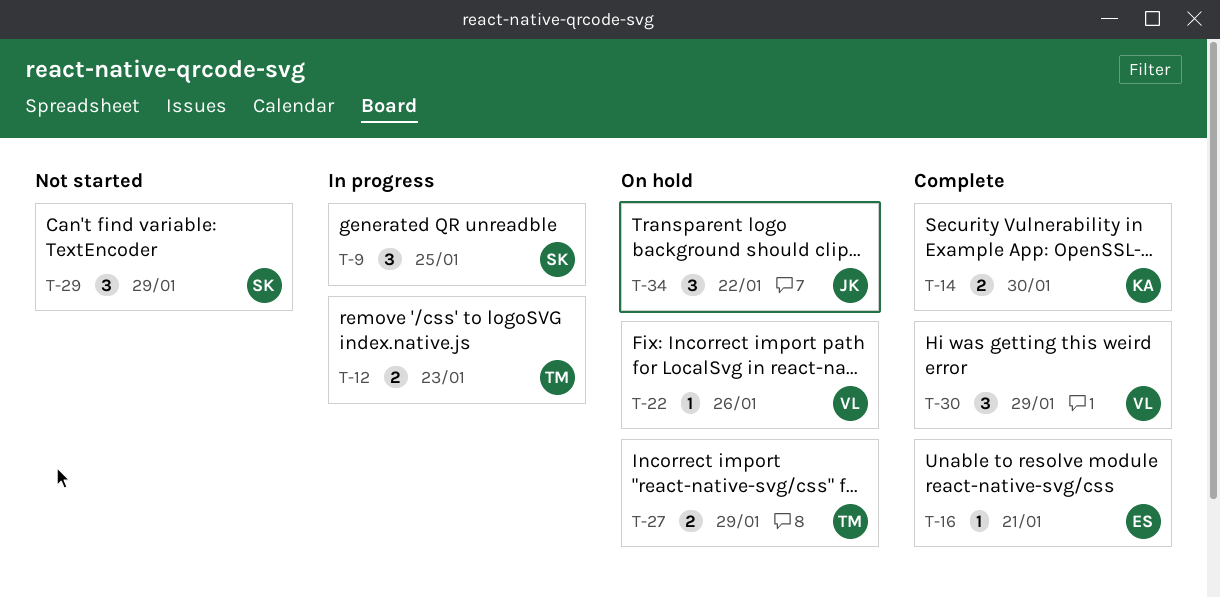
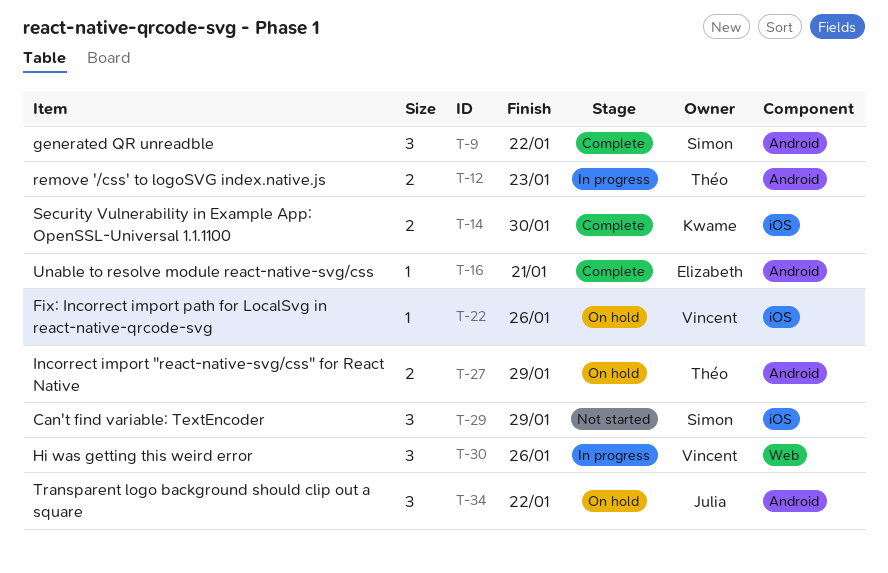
T-9, status: In progress -> Complete
T-9, due: Jan 25 -> Jan 22
T-30, status: Complete -> In progress
T-30, due: Jan 29 -> Jan 26

